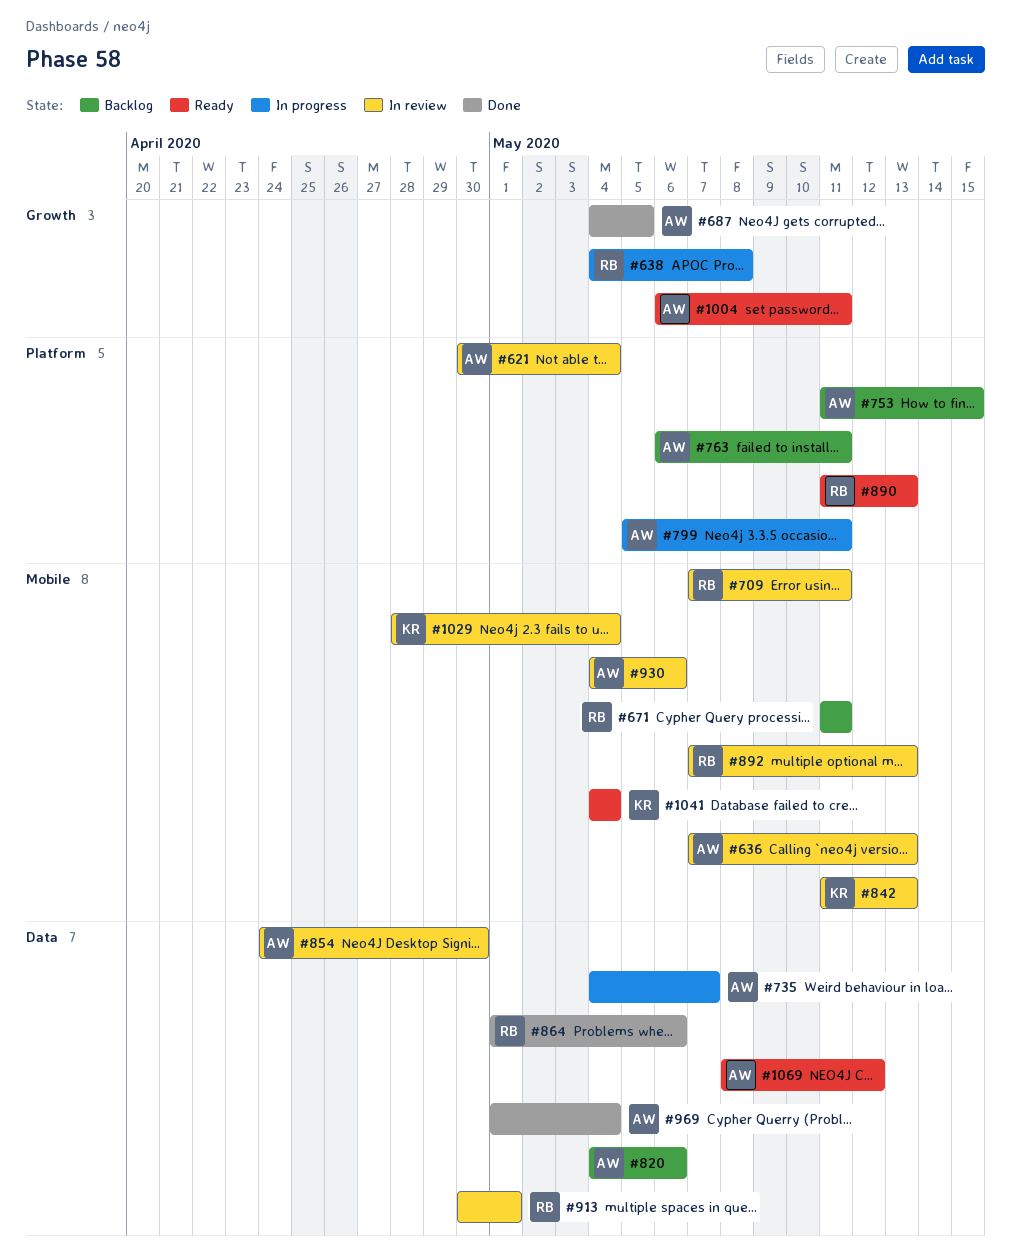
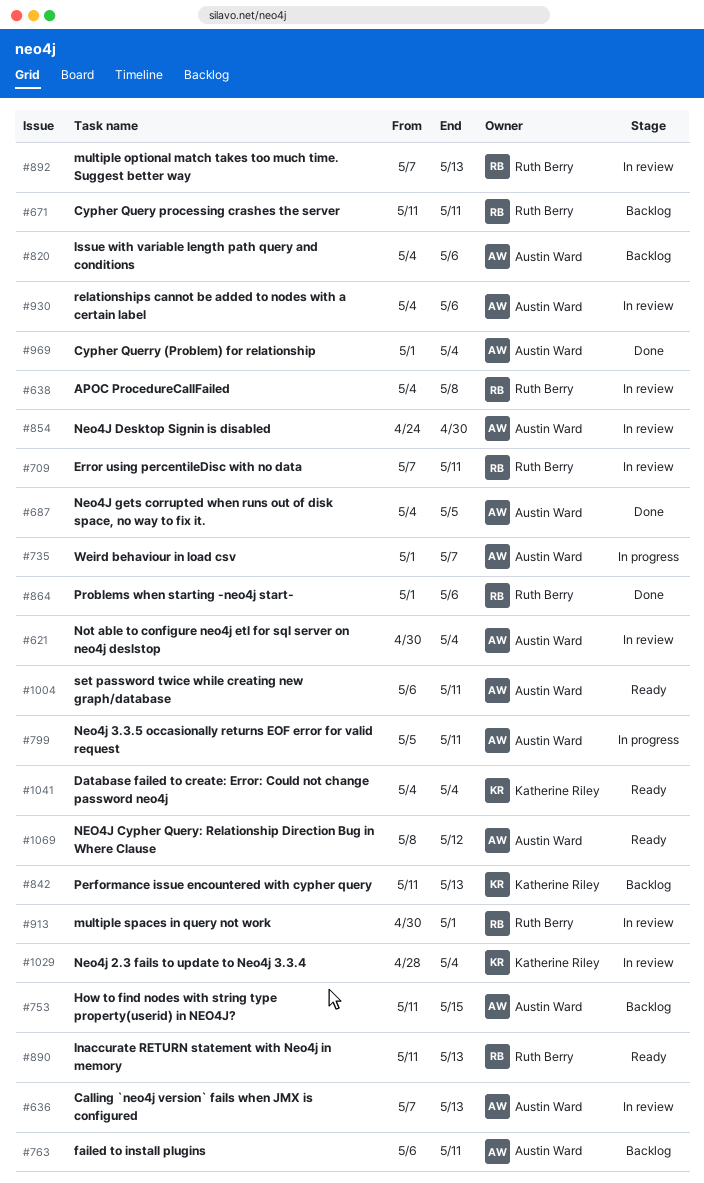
#638, status: In progress -> In review
#735, start: May 4 -> May 1
#842, status: In review -> Backlog

